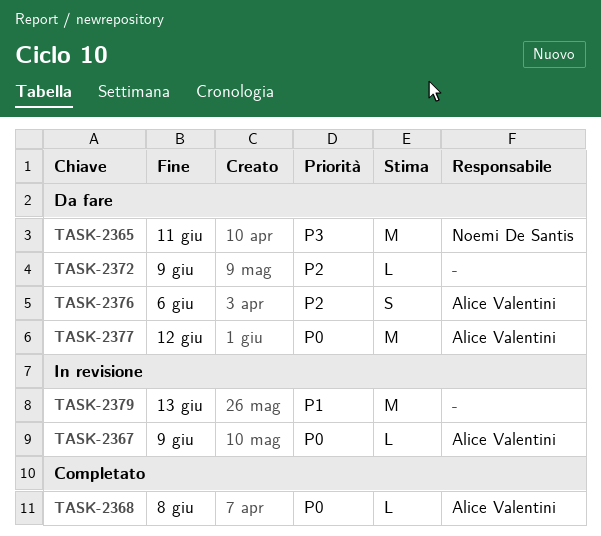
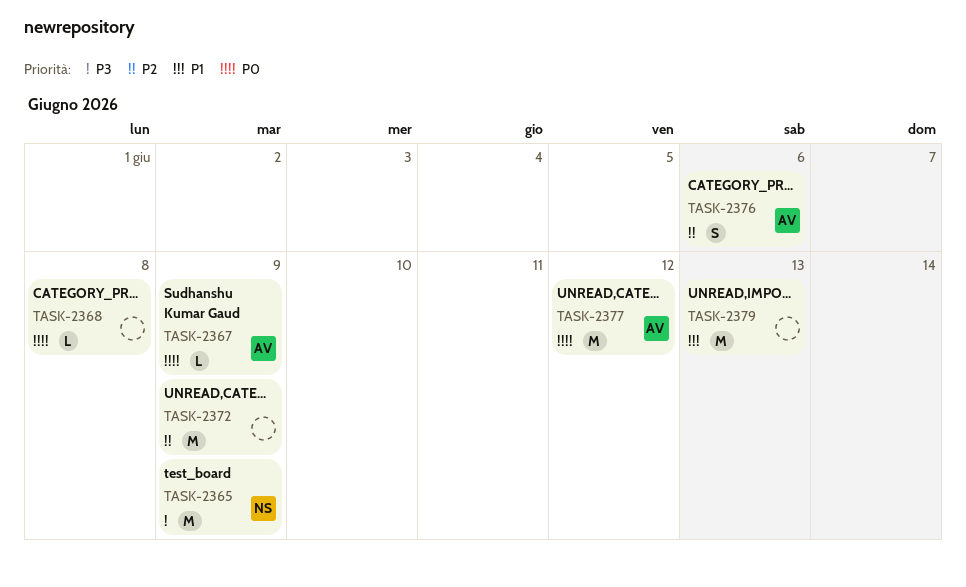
TASK-2365, due: Jun 11 -> Jun 9
TASK-2368, owner: Alice Valentini -> none
TASK-2372, estimate: L -> M

